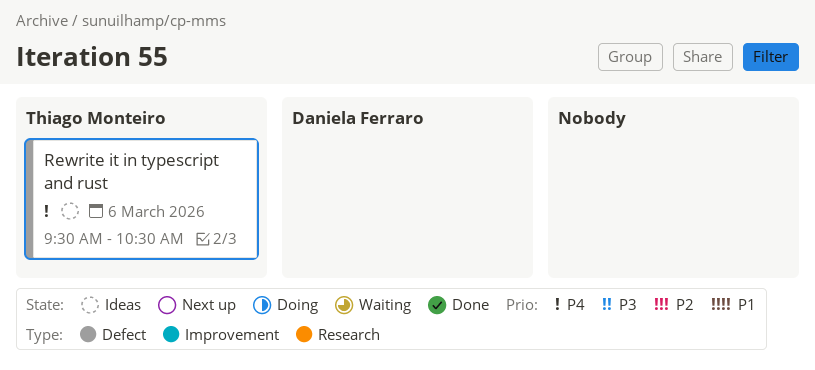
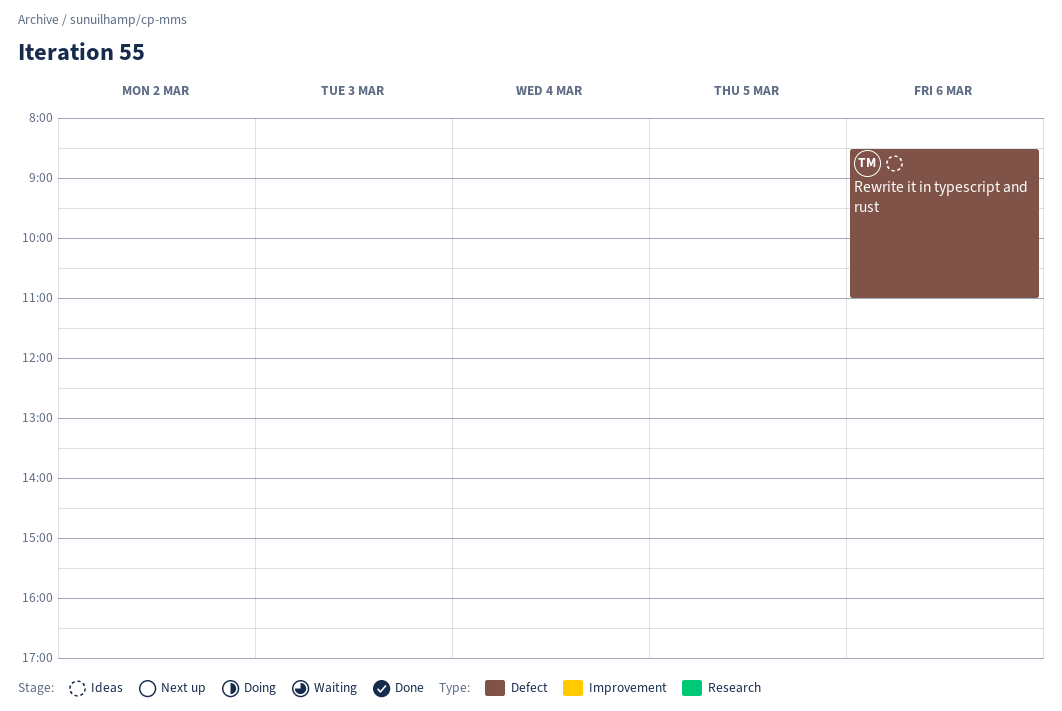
Rewrite it in typescript and rust, begins: 09:30 -> 08:30
Rewrite it in typescript and rust, ends: 10:30 -> 11:00

